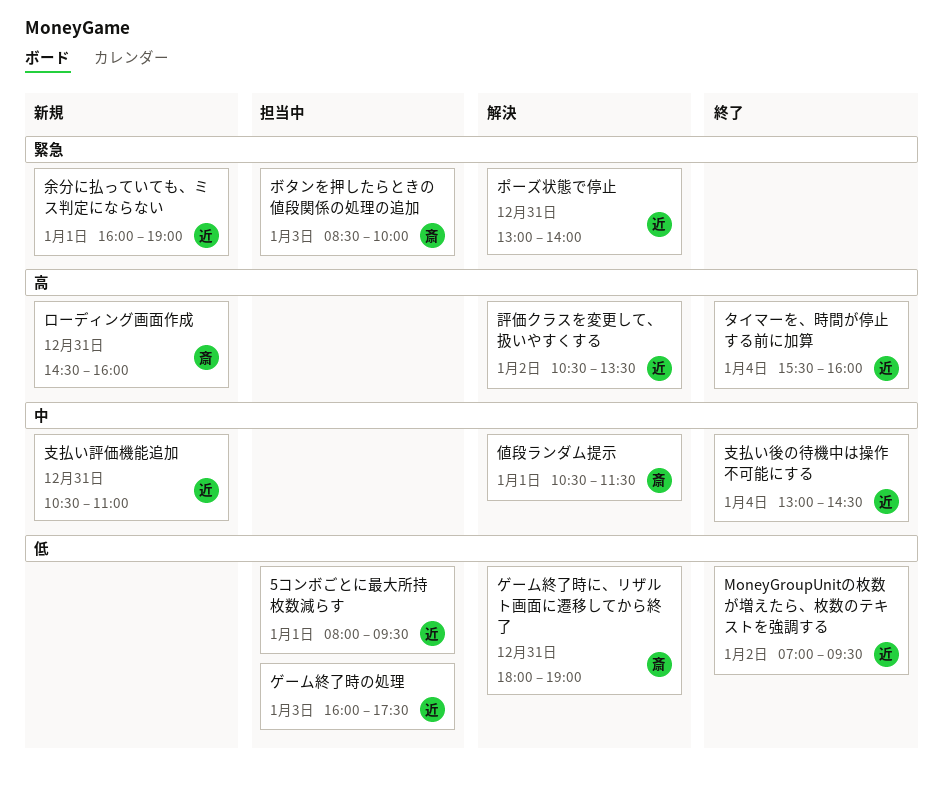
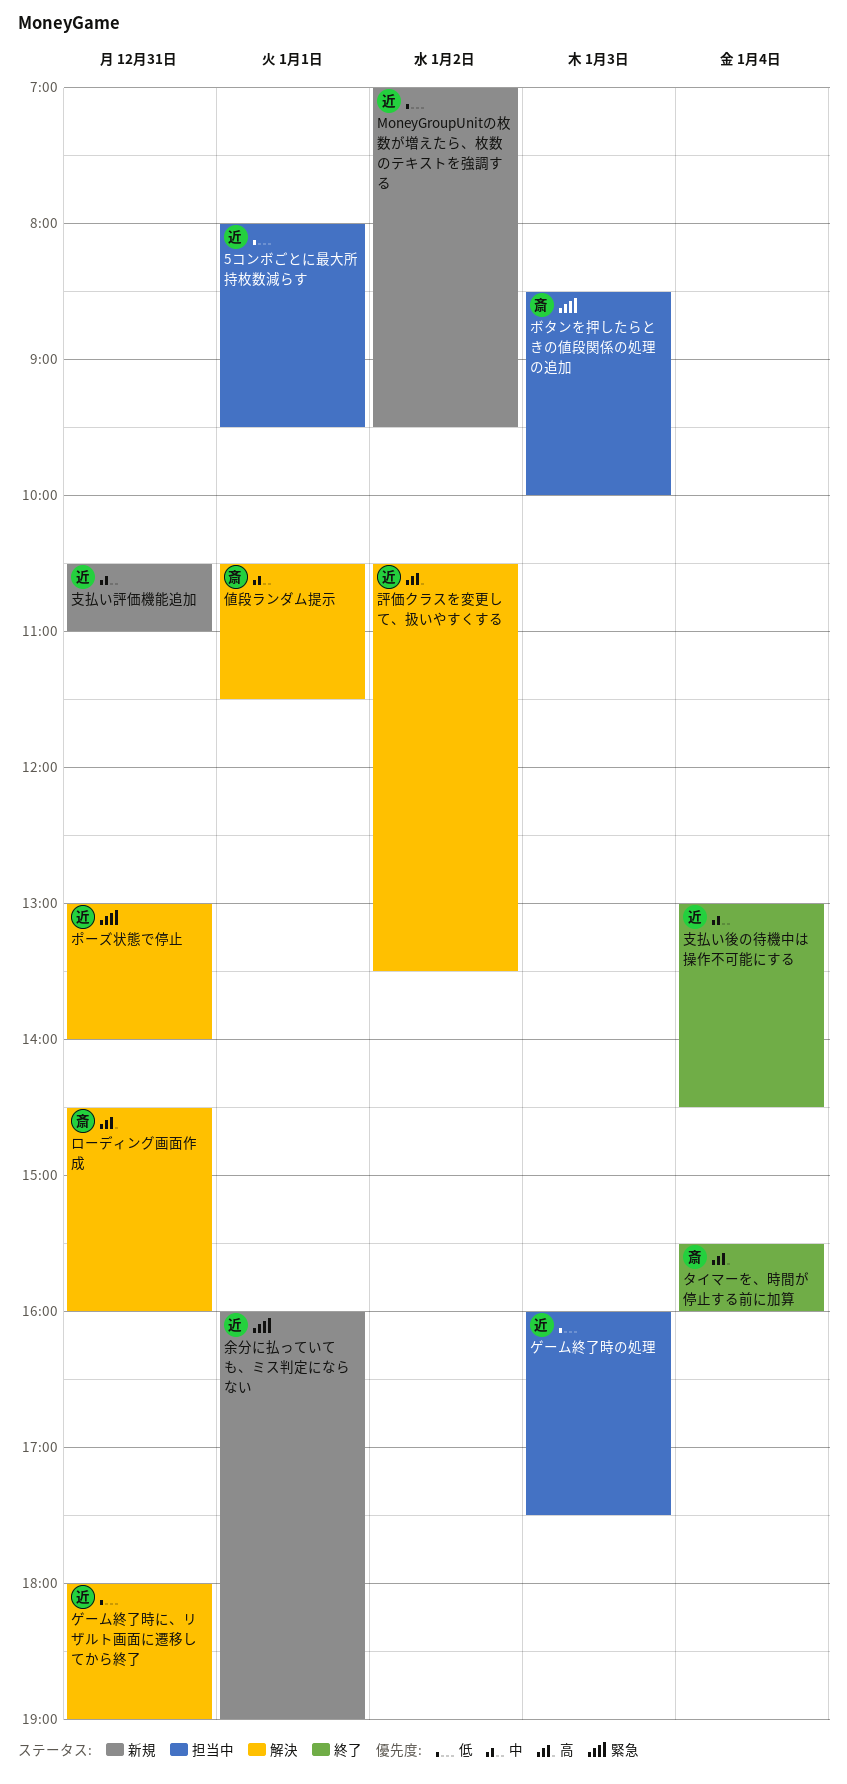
MoneyGroupUnitの枚数が増えたら、枚数のテキストを強調する, status: 終了 -> 新規
ゲーム終了時に、リザルト画面に遷移してから終了, owner: 斎 -> 近
タイマーを、時間が停止する前に加算, owner: 近 -> 斎
ローディング画面作成, status: 新規 -> 解決

